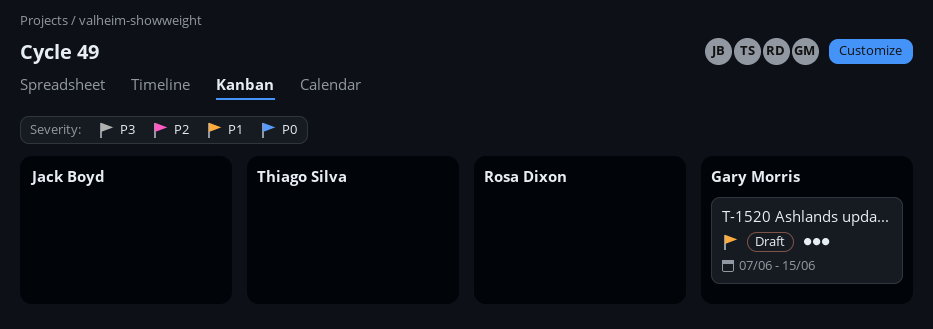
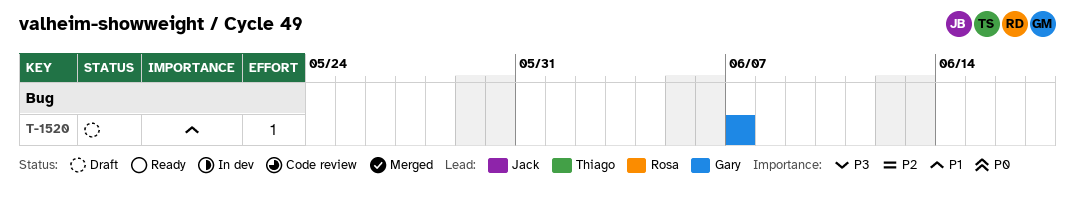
T-1520, estimate: 3 -> 1
T-1520, due: Jun 15 -> Jun 7

